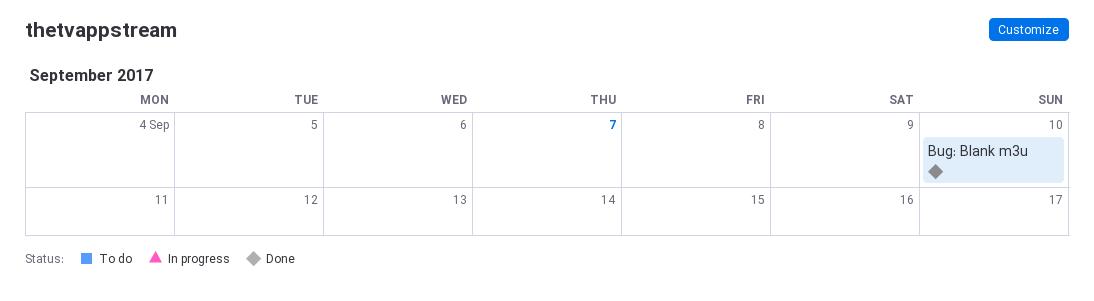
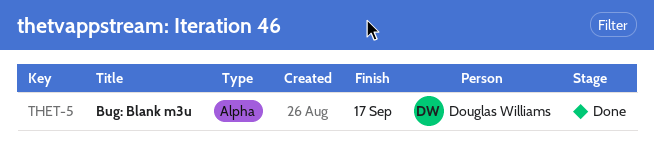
Bug: Blank m3u, due: Sep 10 -> Sep 17

